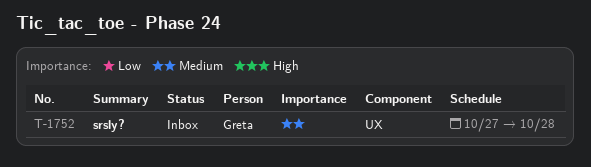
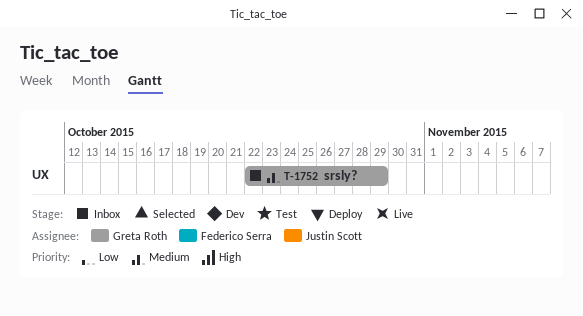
T-1752, start: Oct 27 -> Oct 22
T-1752, due: Oct 28 -> Oct 29

